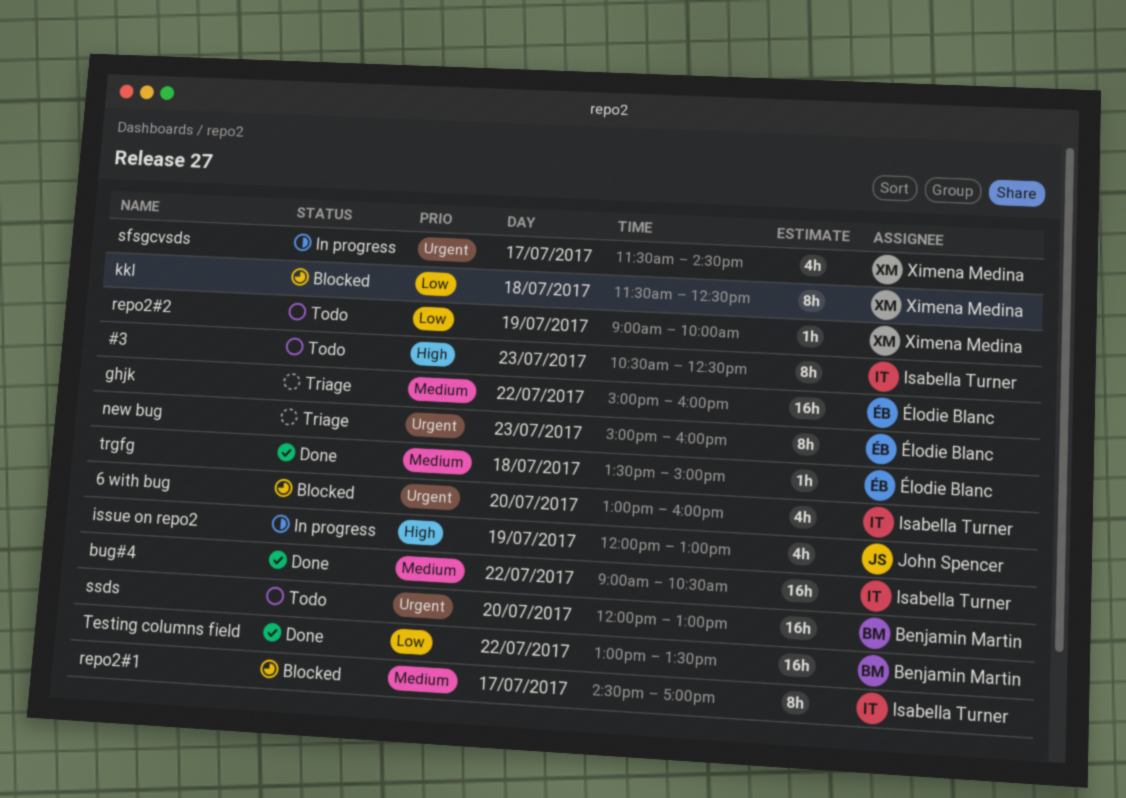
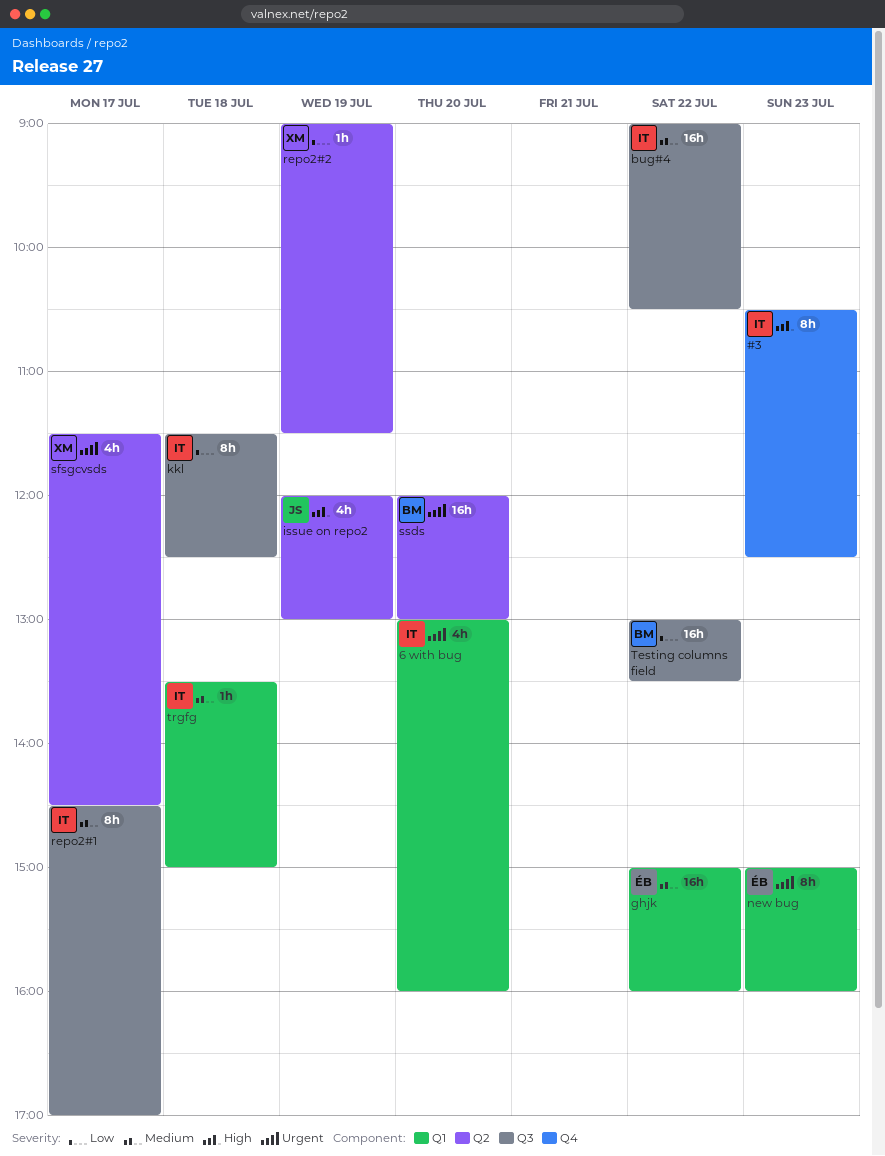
kkl, owner: Ximena Medina -> Isabella Turner
repo2#2, ends: 10:00 -> 11:30
trgfg, owner: Élodie Blanc -> Isabella Turner

